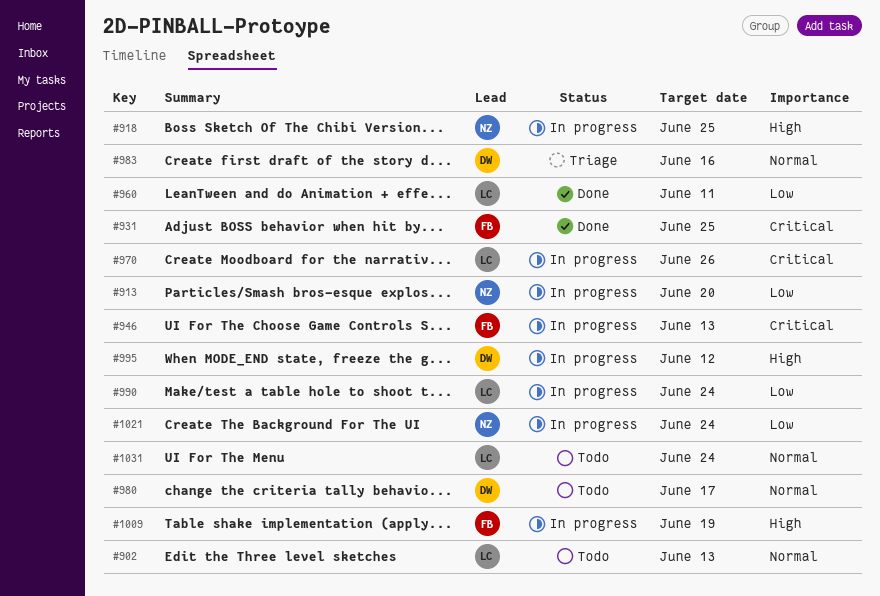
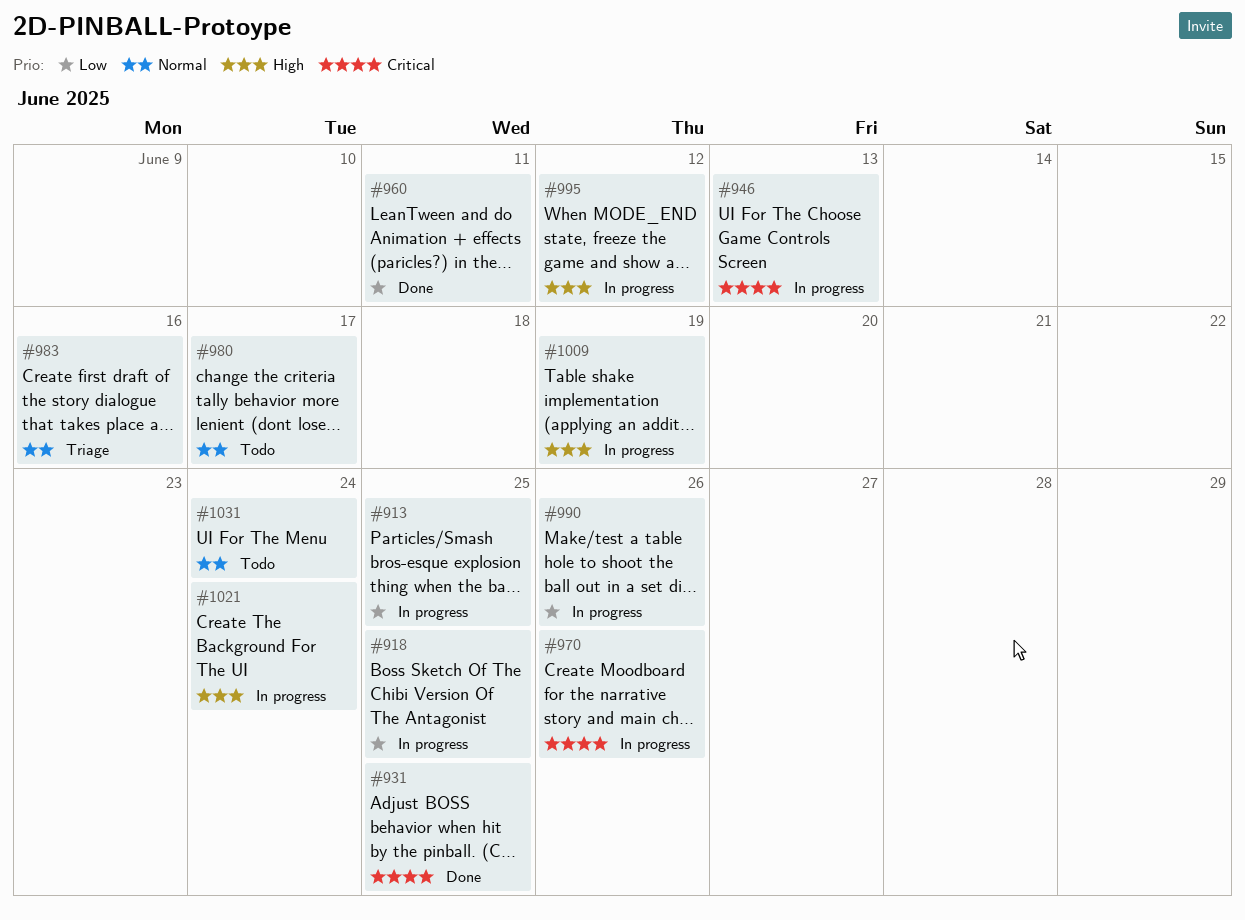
#902: present -> none
#913, due: Jun 20 -> Jun 25
#918, priority: High -> Low
#990, due: Jun 24 -> Jun 26
#1021, priority: Low -> High

